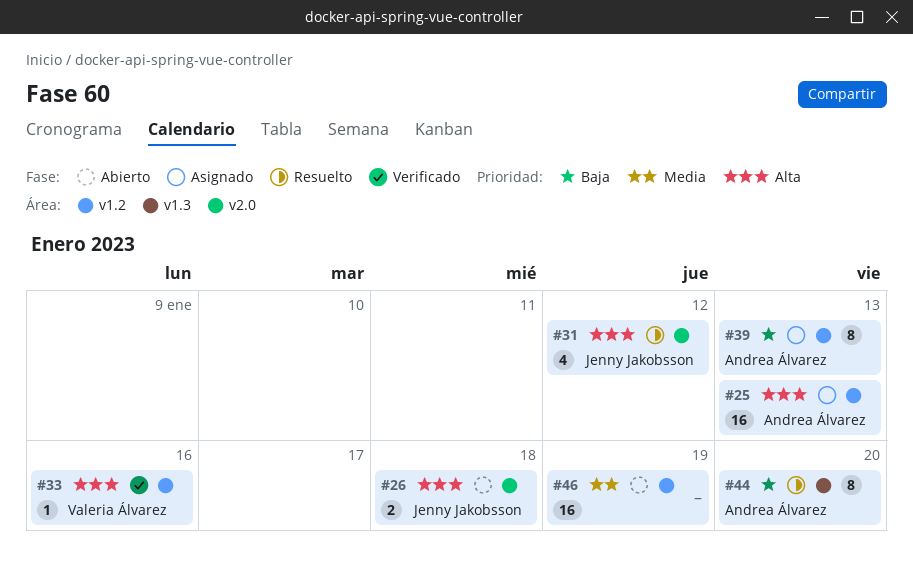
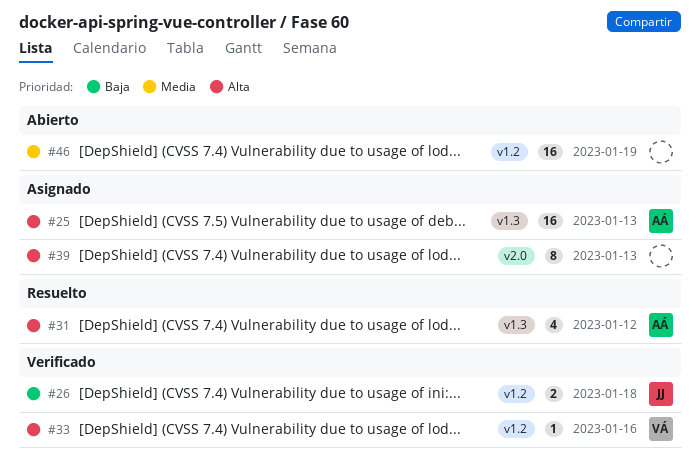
#25, label: v1.2 -> v1.3
#26, status: Abierto -> Verificado
#26, priority: Alta -> Baja
#26, label: v2.0 -> v1.2
#31, owner: Jenny Jakobsson -> Andrea Álvarez
#31, label: v2.0 -> v1.3
#39, owner: Andrea Álvarez -> none
#39, priority: Baja -> Alta
#39, label: v1.2 -> v2.0
#44: present -> none

